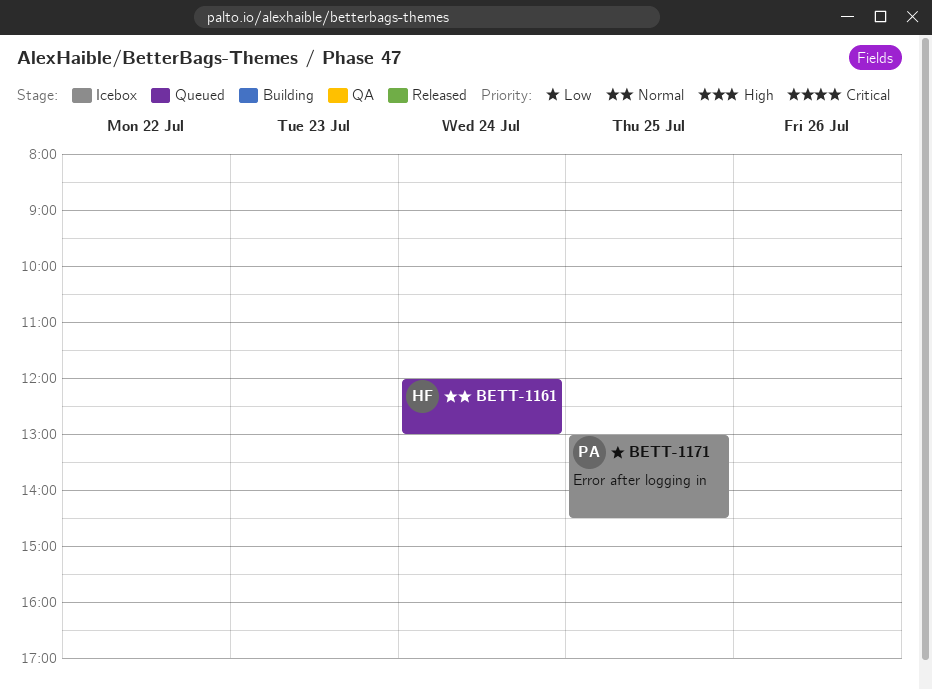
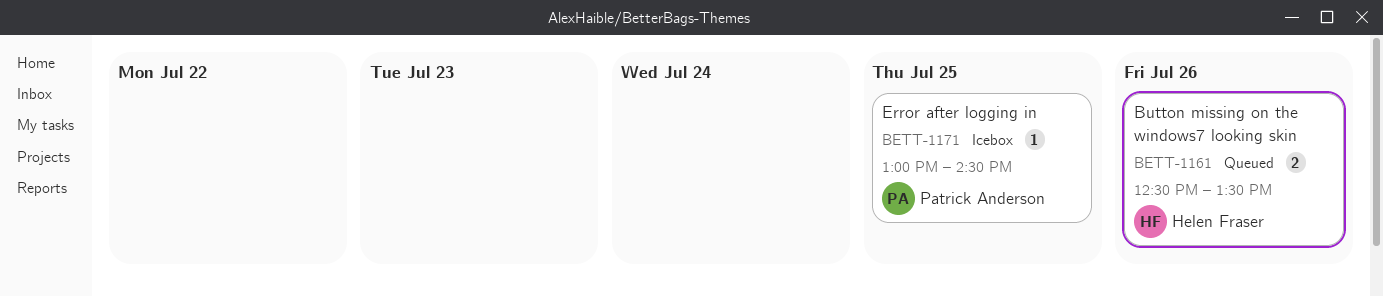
BETT-1161, day: Jul 24 -> Jul 26
BETT-1161, begins: 12:00 -> 12:30
BETT-1161, ends: 13:00 -> 13:30

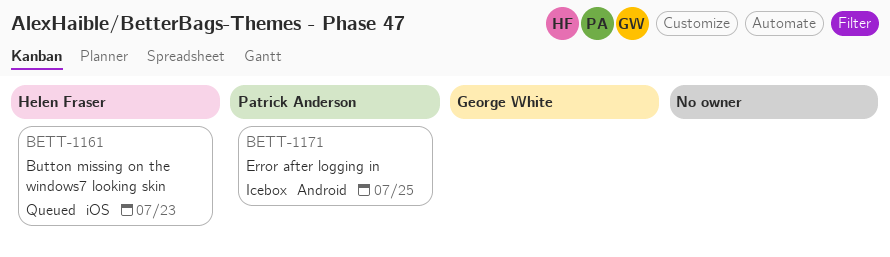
BETT-1161, day: Jul 26 -> Jul 23

